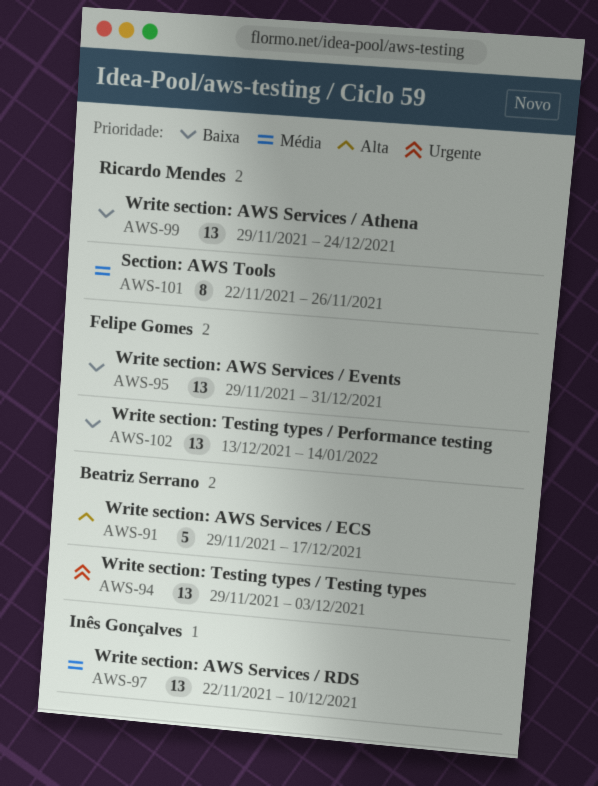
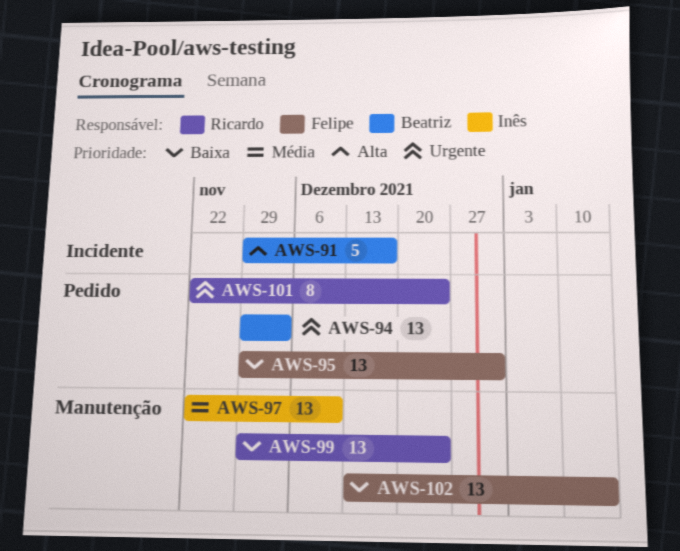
AWS-101, priority: Média -> Urgente
AWS-101, due: Nov 26 -> Dec 24

